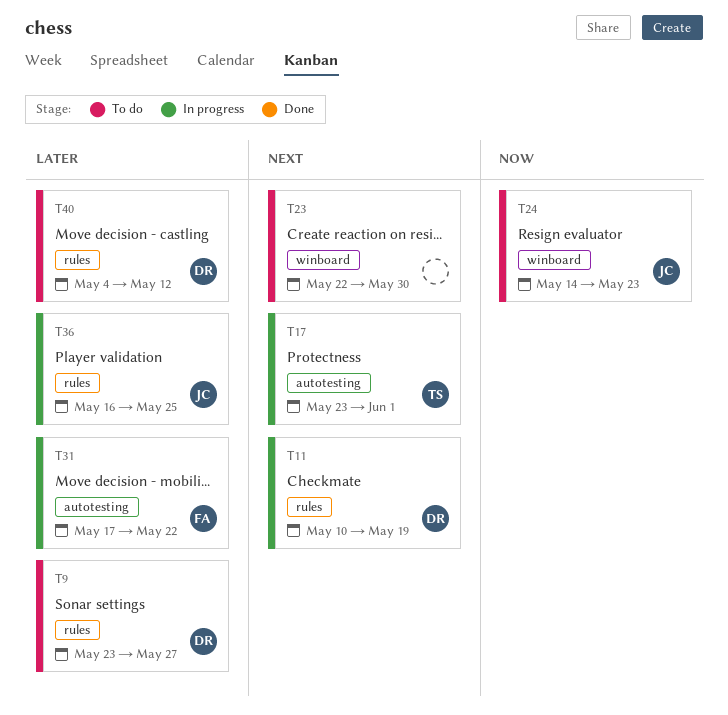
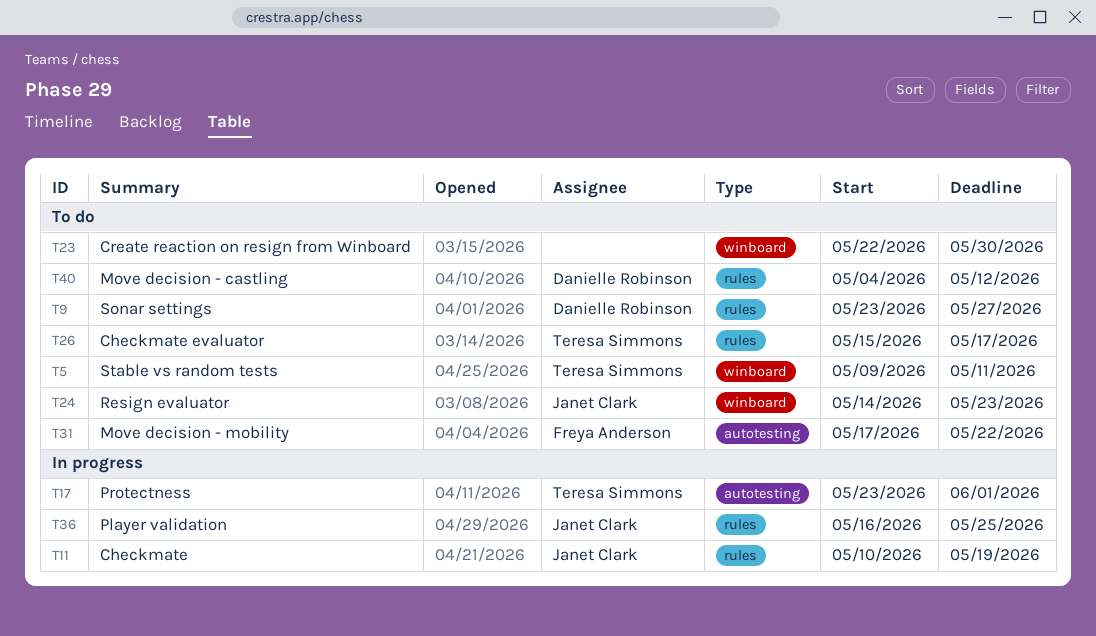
T5: none -> present
T11, owner: Danielle Robinson -> Janet Clark
T26: none -> present
T31, status: In progress -> To do

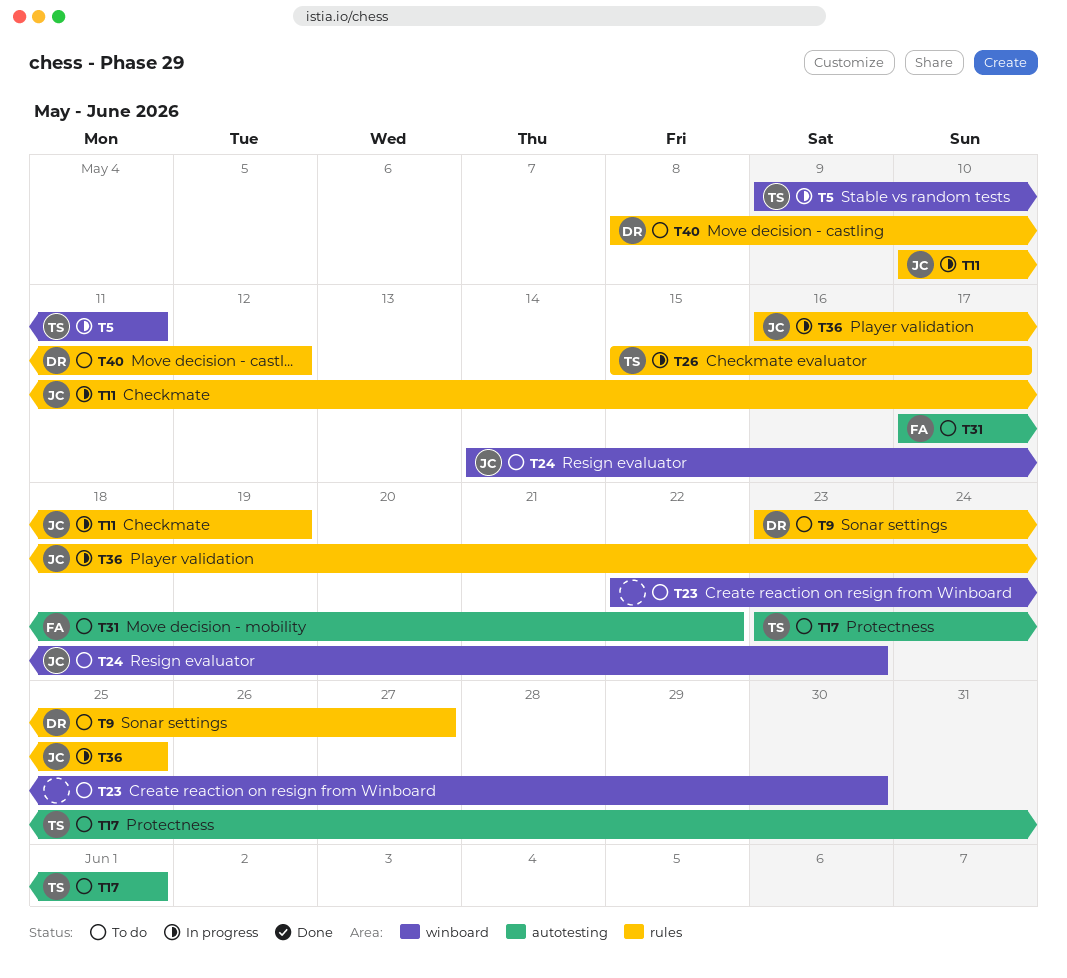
T5, status: To do -> In progress
T17, status: In progress -> To do
T26, status: To do -> In progress
T40, start: May 4 -> May 8

